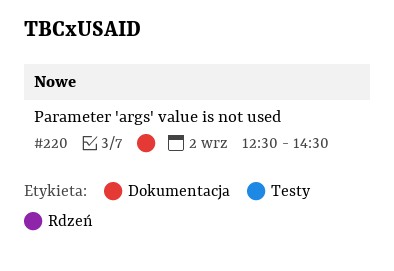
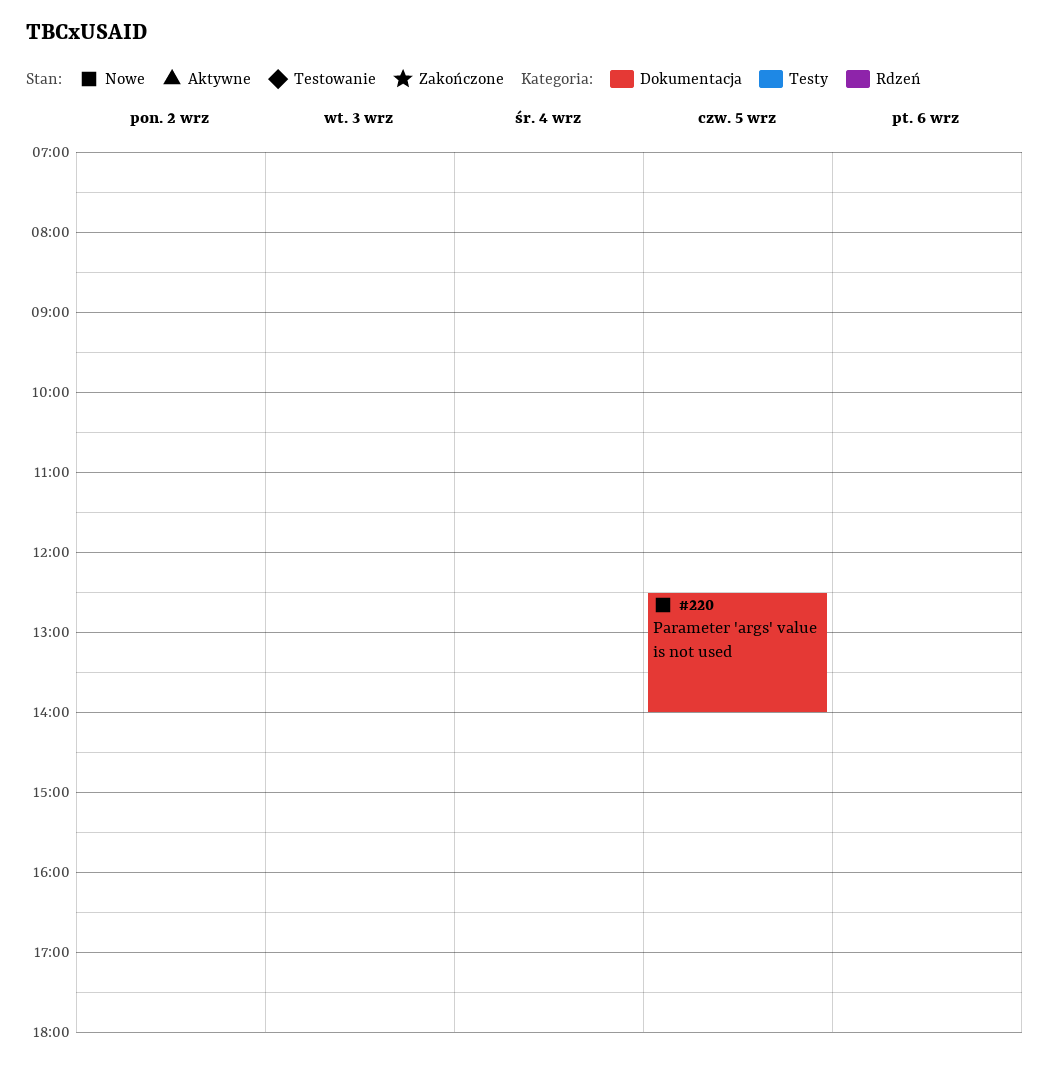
#220, day: Sep 2 -> Sep 5
#220, ends: 14:30 -> 14:00

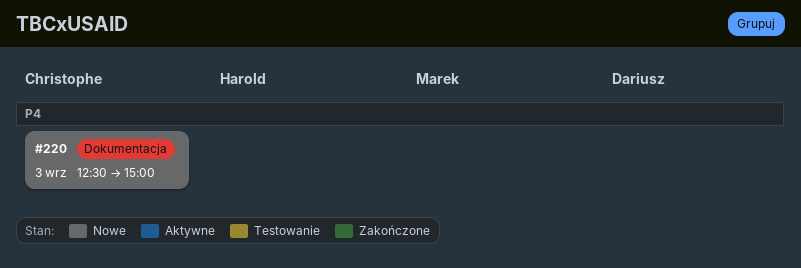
#220, day: Sep 5 -> Sep 3
#220, ends: 14:00 -> 15:00

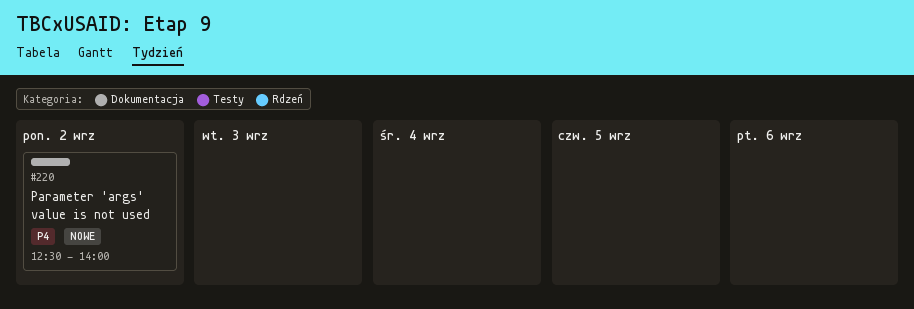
#220, day: Sep 3 -> Sep 2
#220, ends: 15:00 -> 14:00

